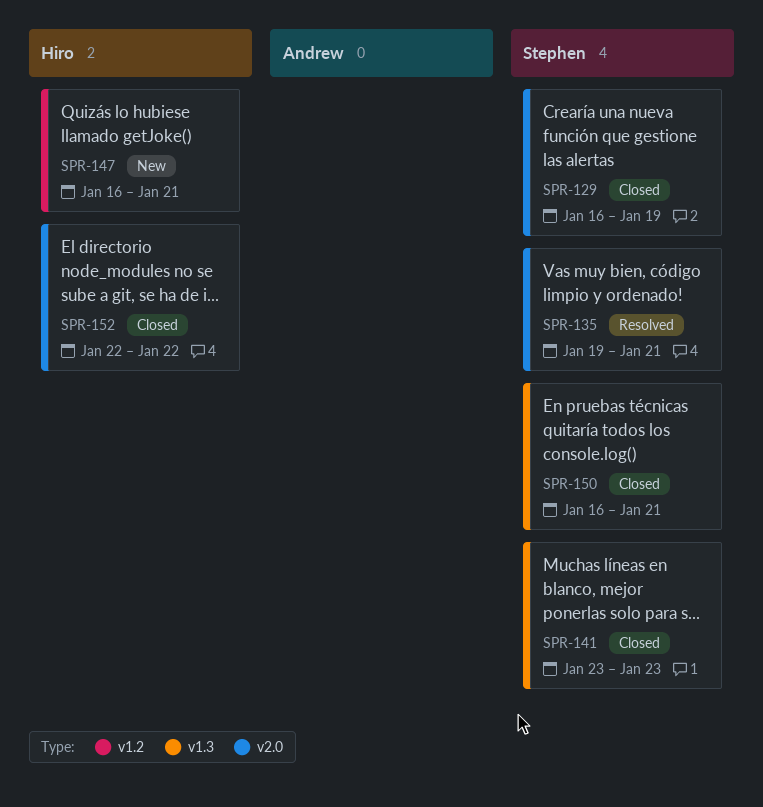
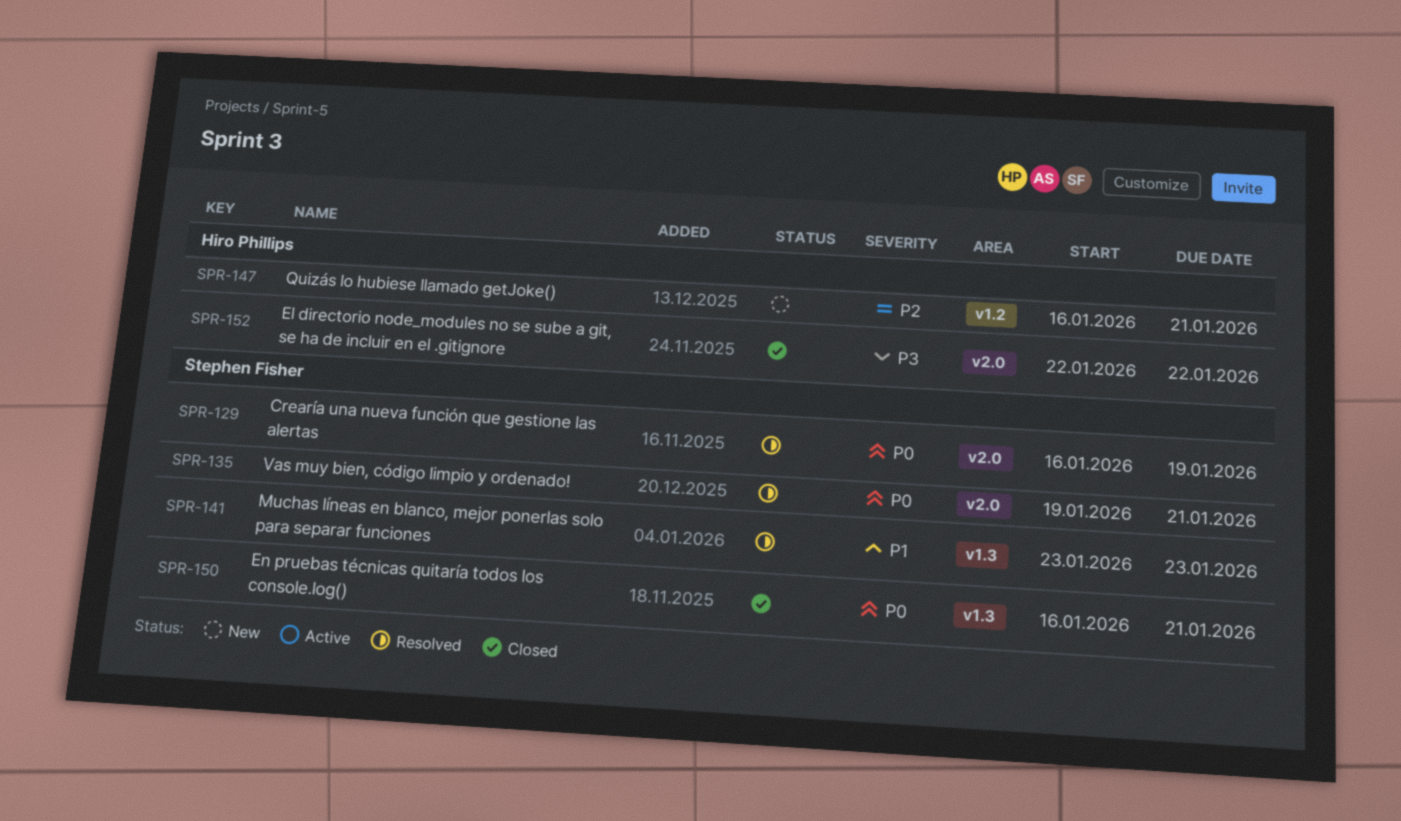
SPR-129, status: Closed -> Resolved
SPR-141, status: Closed -> Resolved

